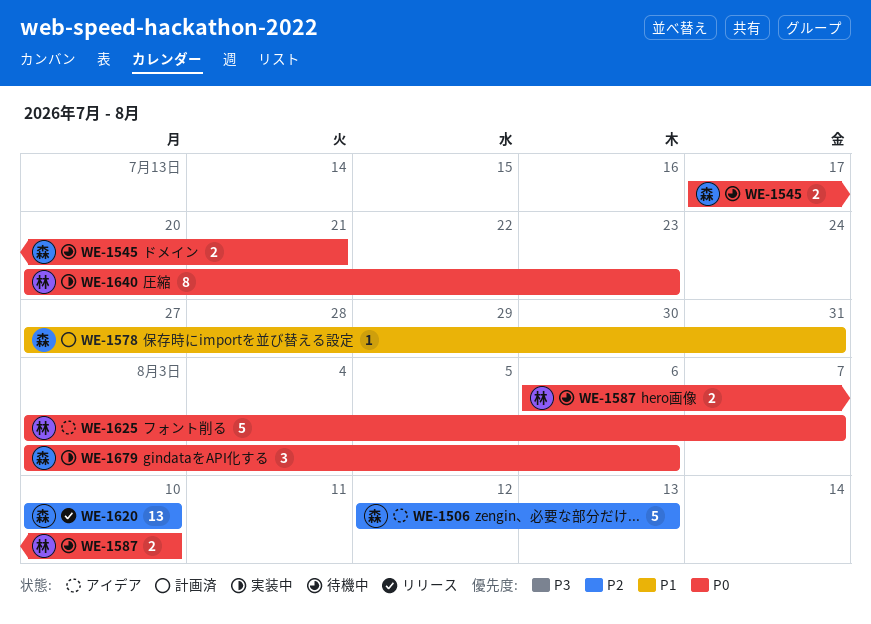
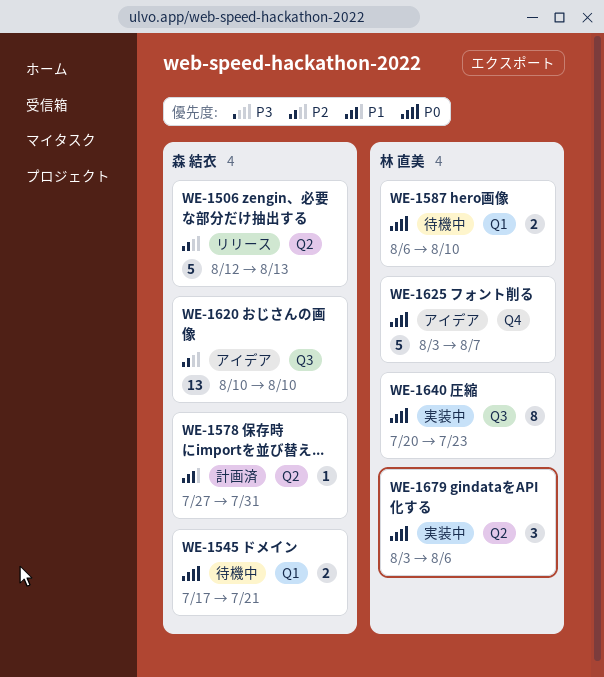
WE-1506, status: アイデア -> リリース
WE-1620, status: リリース -> アイデア
WE-1679, owner: 森 結衣 -> 林 直美

